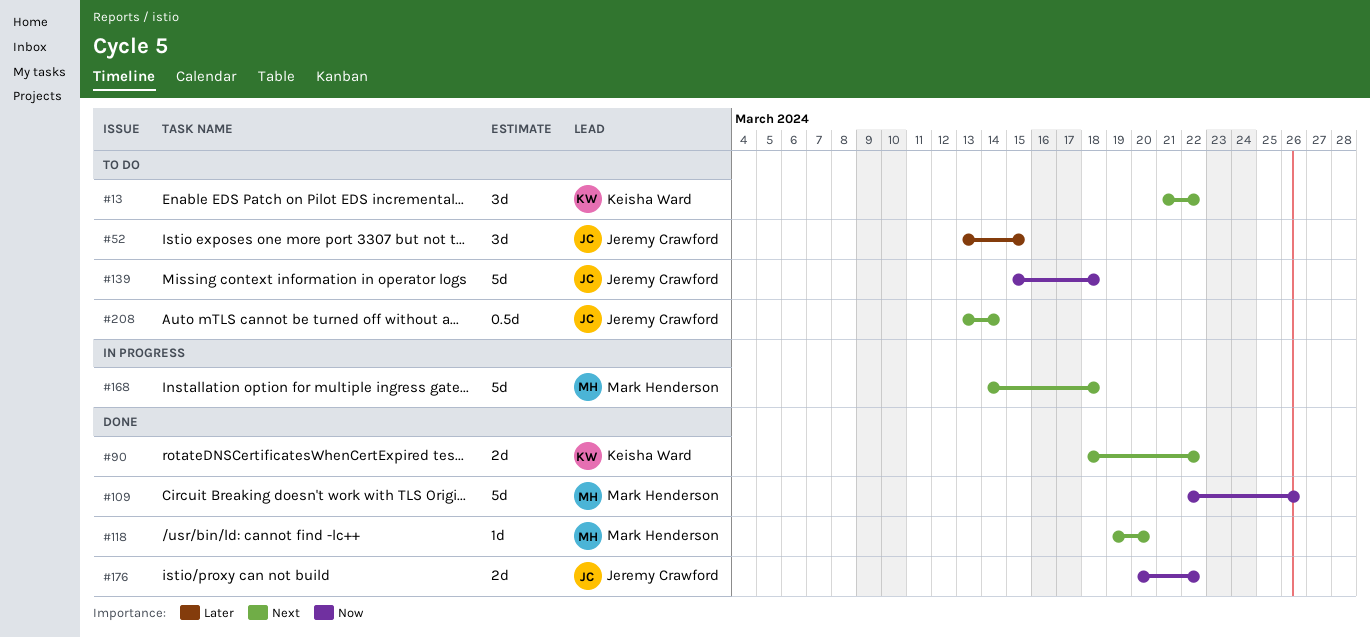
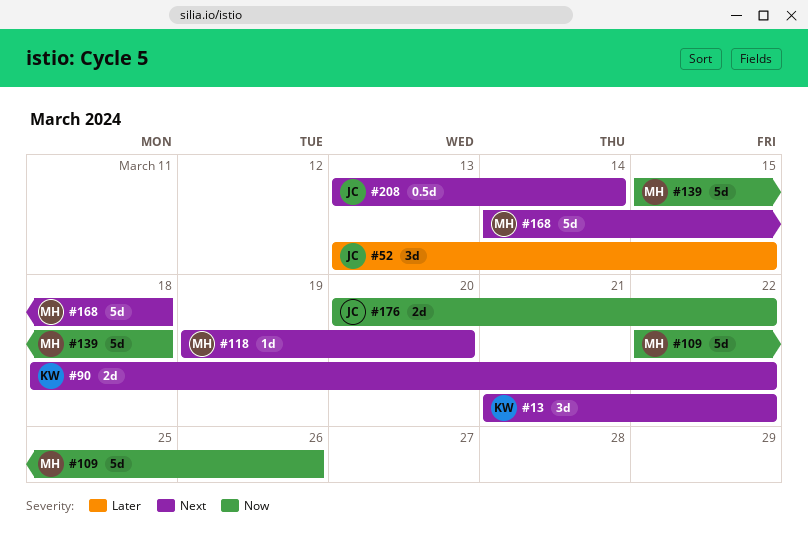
#139, owner: Jeremy Crawford -> Mark Henderson

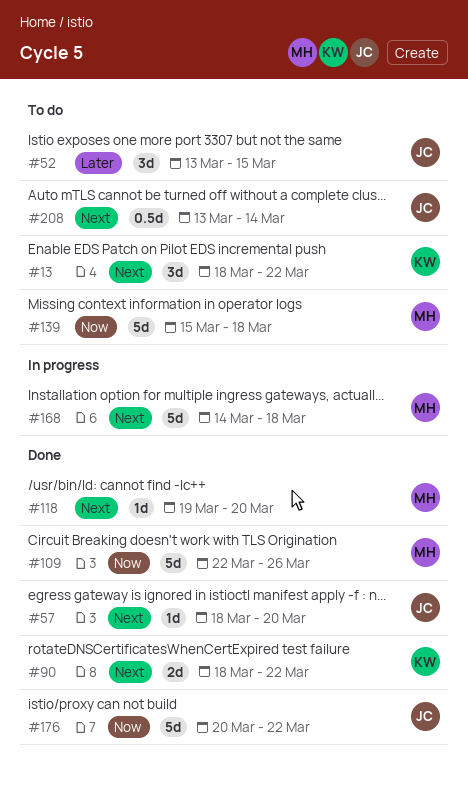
#13, start: Mar 21 -> Mar 18
#57: none -> present
#176, estimate: 2d -> 5d

